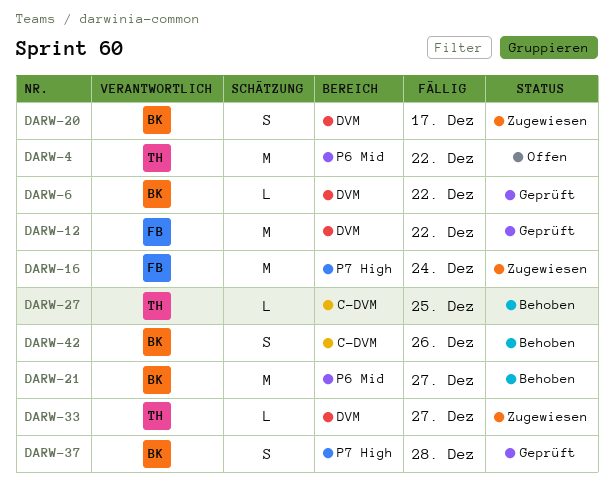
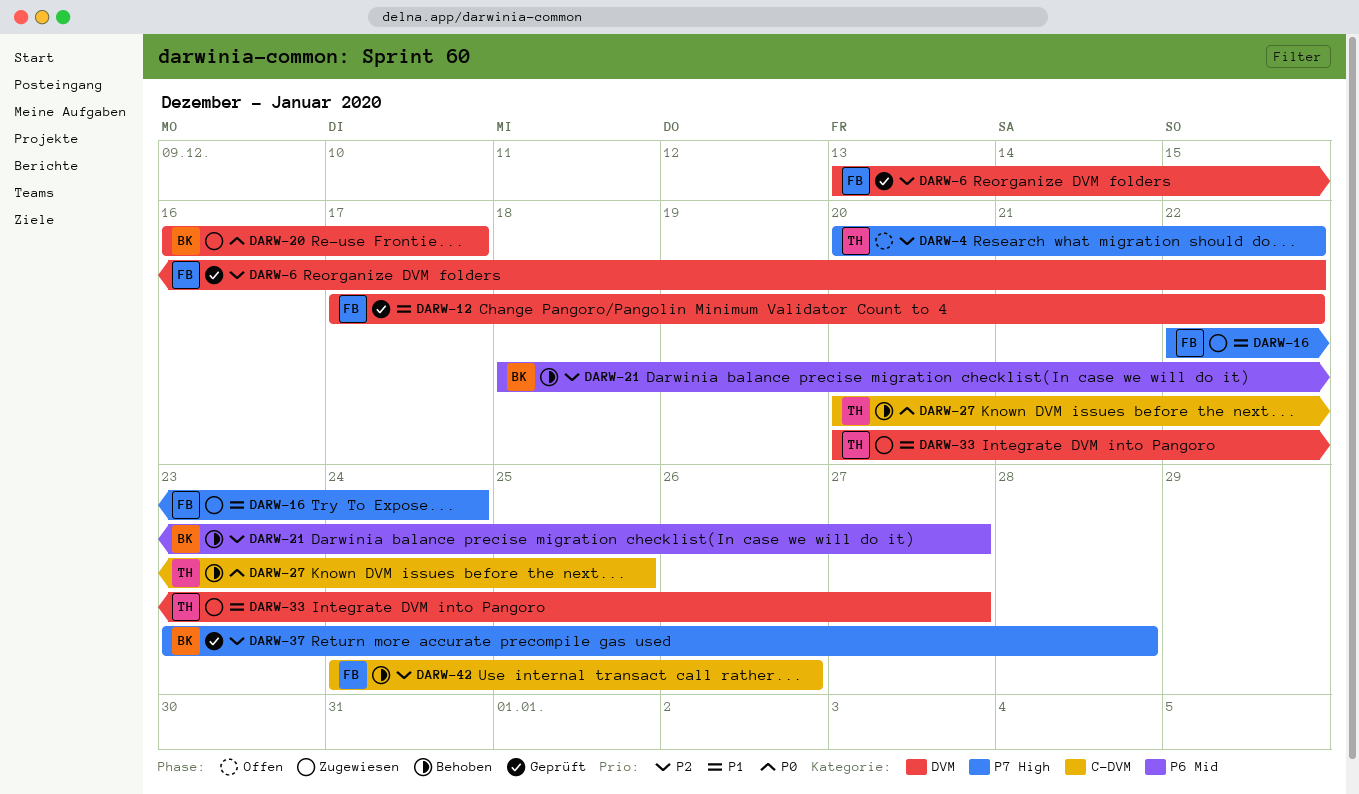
DARW-4, label: P6 Mid -> P7 High
DARW-6, owner: BK -> FB
DARW-42, owner: BK -> FB

